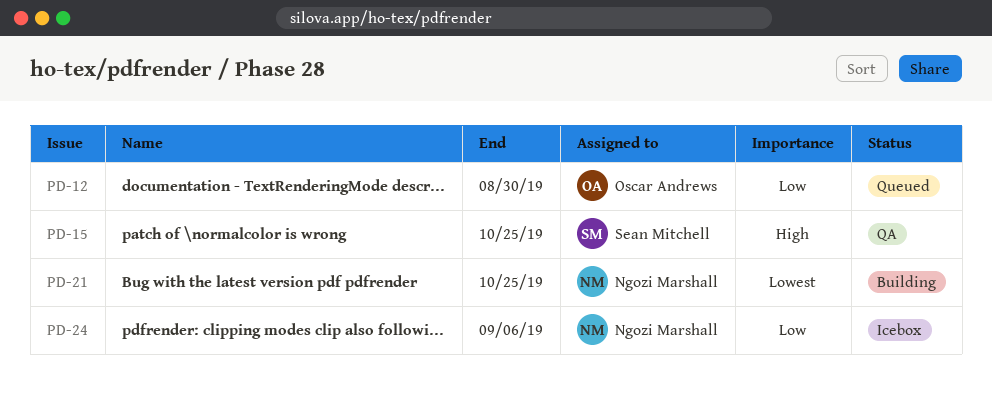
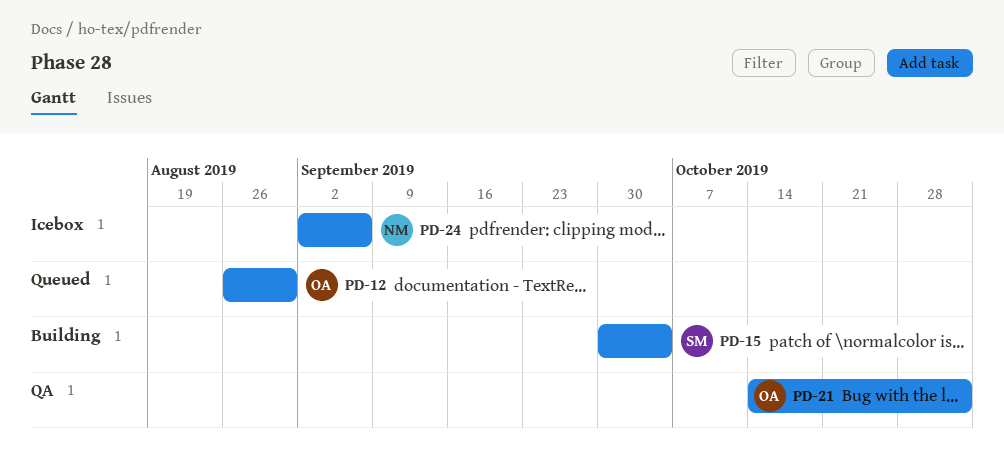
PD-15, status: QA -> Building
PD-15, due: Oct 25 -> Oct 4
PD-21, status: Building -> QA
PD-21, owner: Ngozi Marshall -> Oscar Andrews
PD-21, due: Oct 25 -> Nov 1

